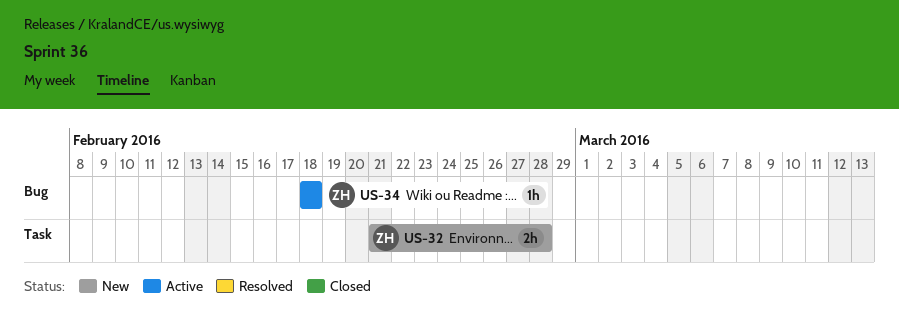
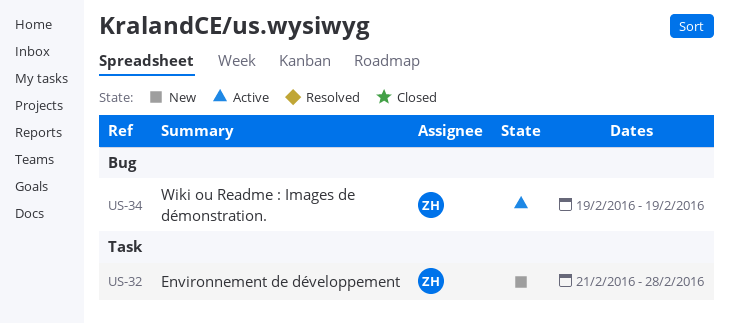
US-34, start: Feb 18 -> Feb 19
US-34, due: Feb 18 -> Feb 19

